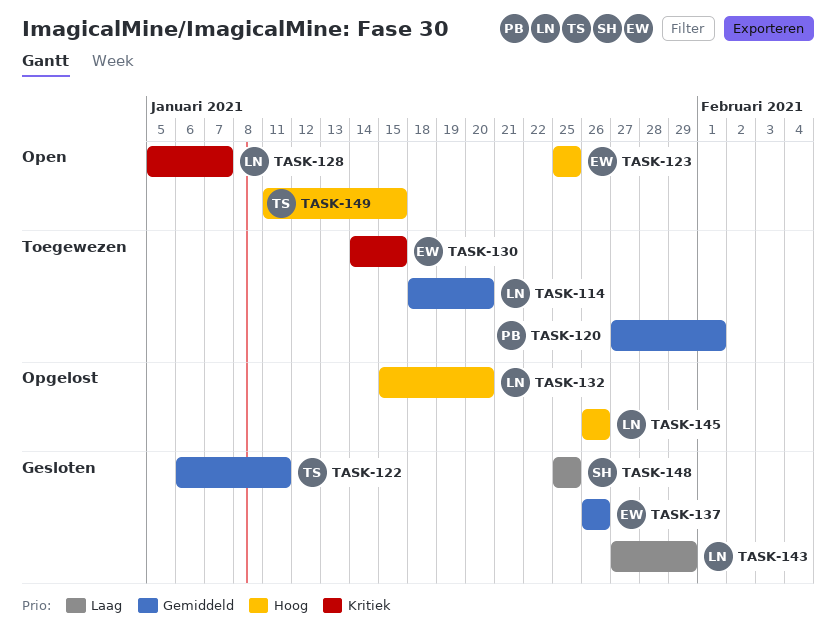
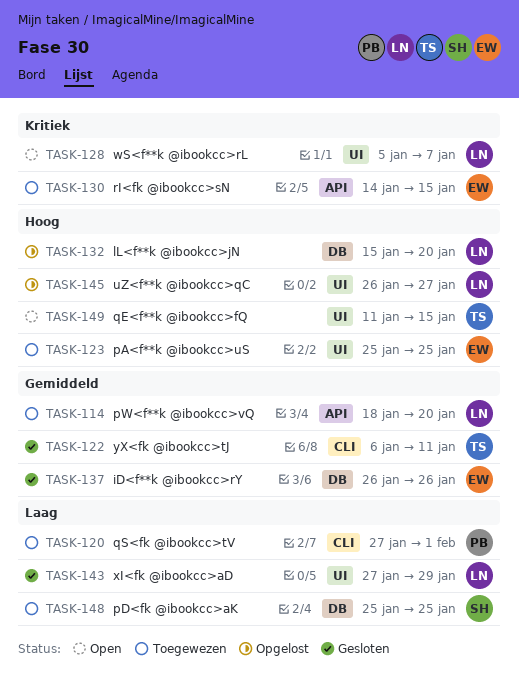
TASK-120, priority: Gemiddeld -> Laag
TASK-123, status: Open -> Toegewezen
TASK-145, due: Jan 26 -> Jan 27
TASK-148, status: Gesloten -> Toegewezen

